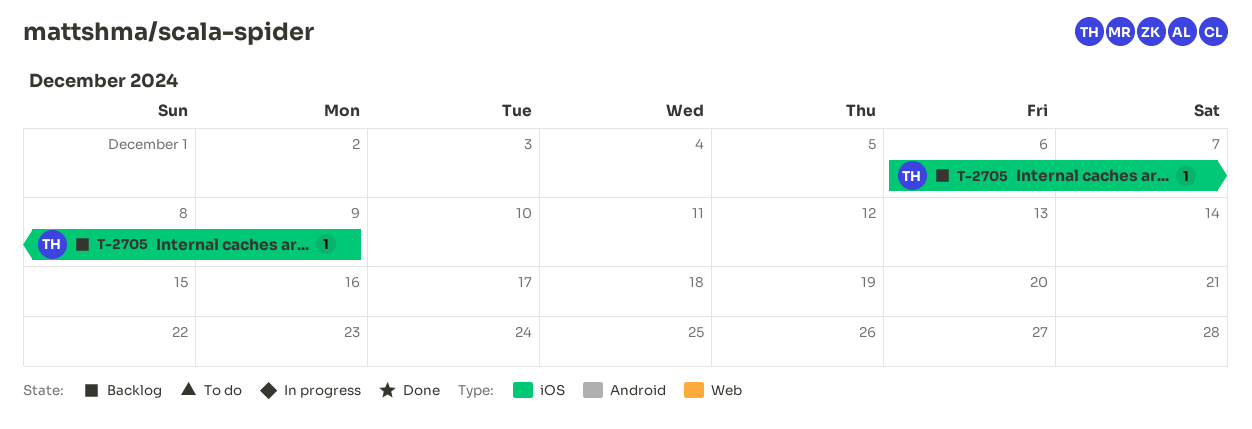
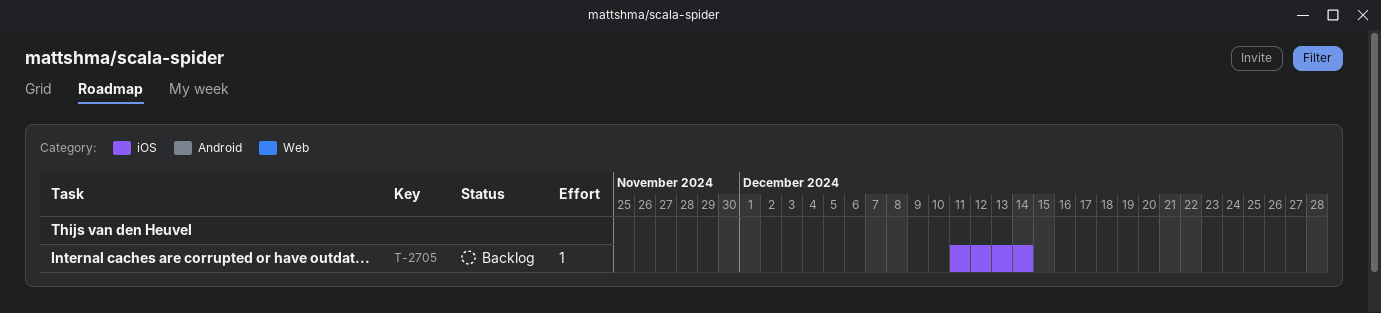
T-2705, start: Dec 6 -> Dec 11
T-2705, due: Dec 9 -> Dec 14

